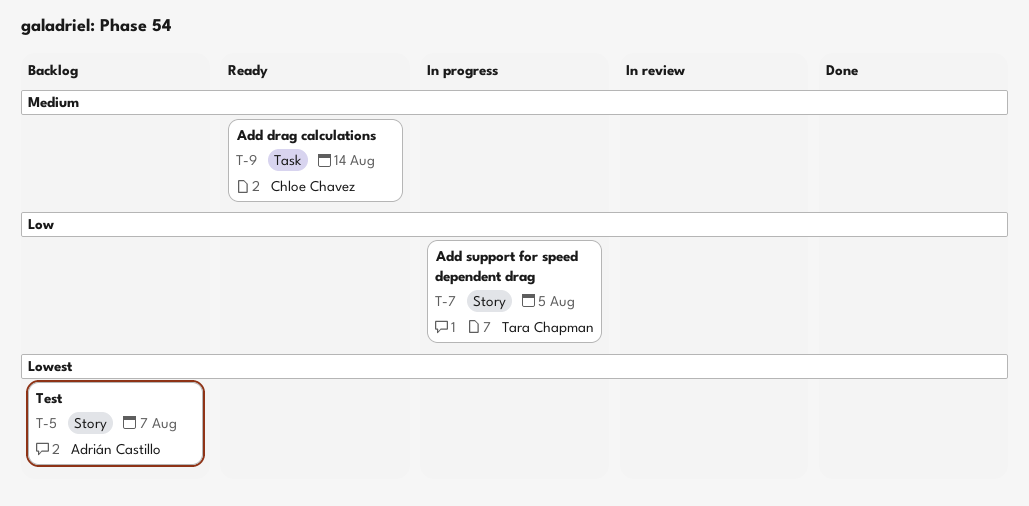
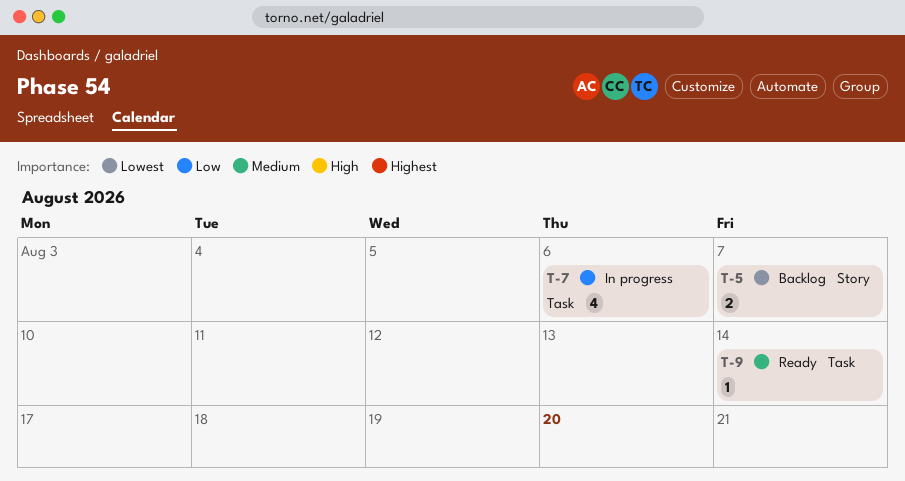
T-7, label: Story -> Task
T-7, due: Aug 5 -> Aug 6

